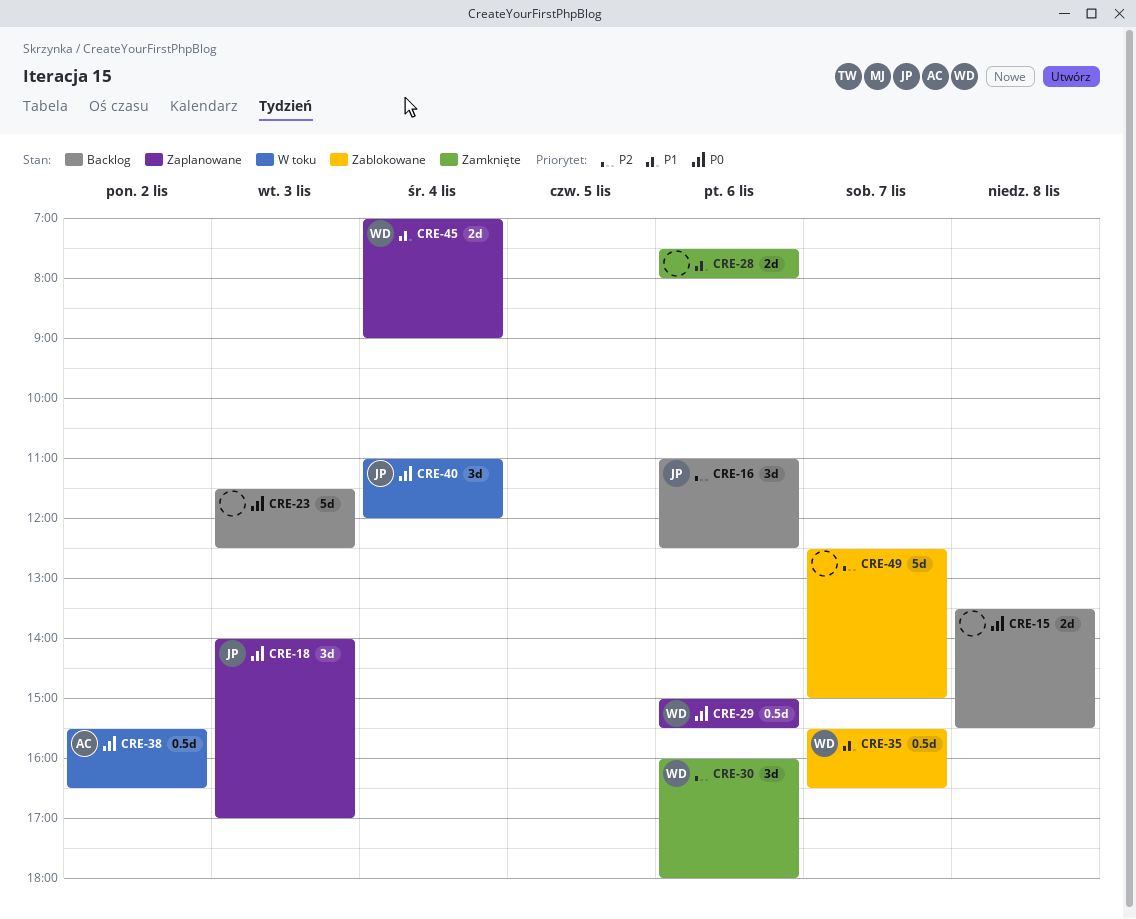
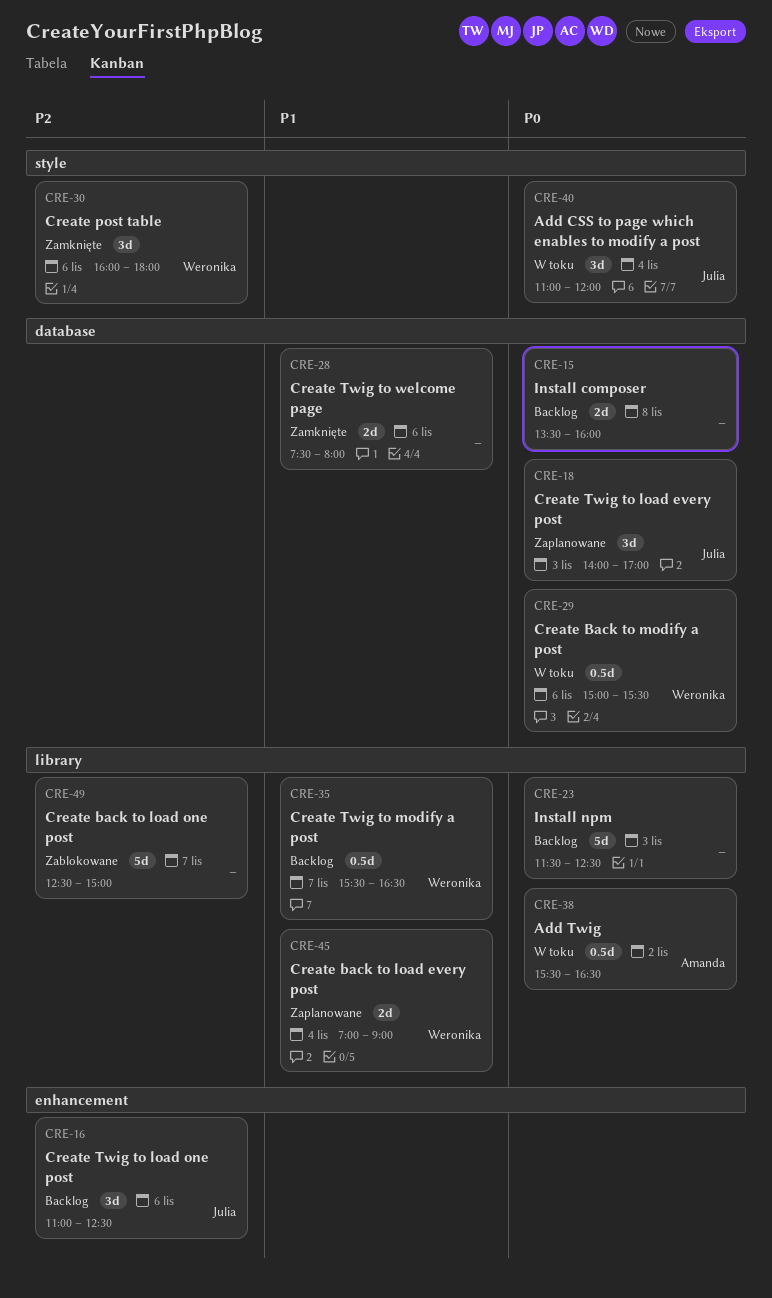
CRE-15, ends: 15:30 -> 16:00
CRE-29, status: Zaplanowane -> W toku
CRE-35, status: Zablokowane -> Backlog

